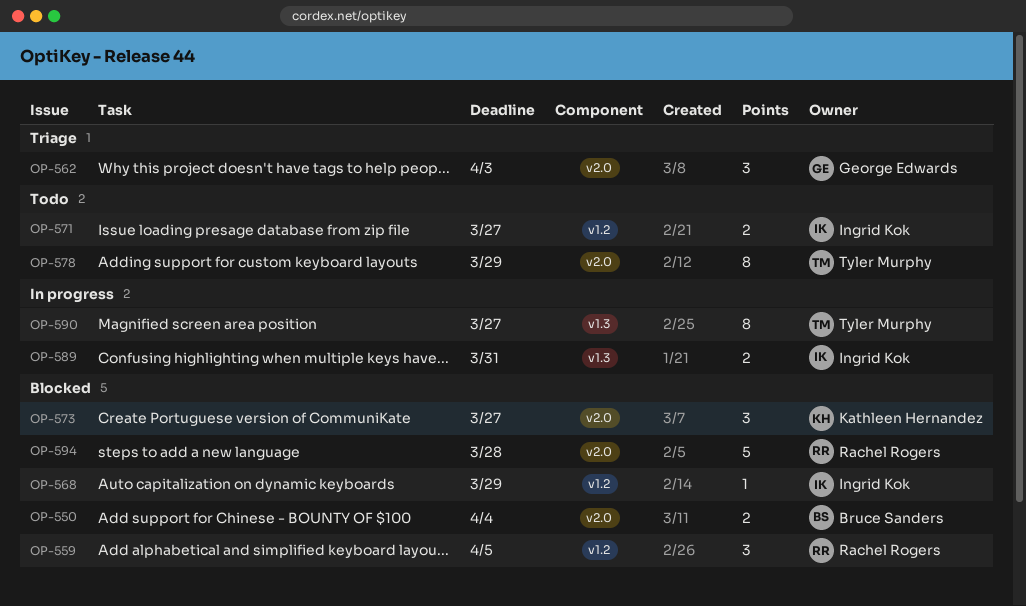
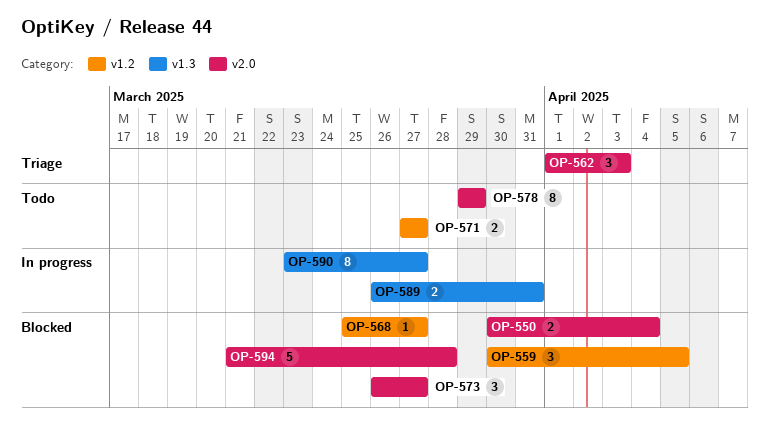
OP-568, due: Mar 29 -> Mar 27

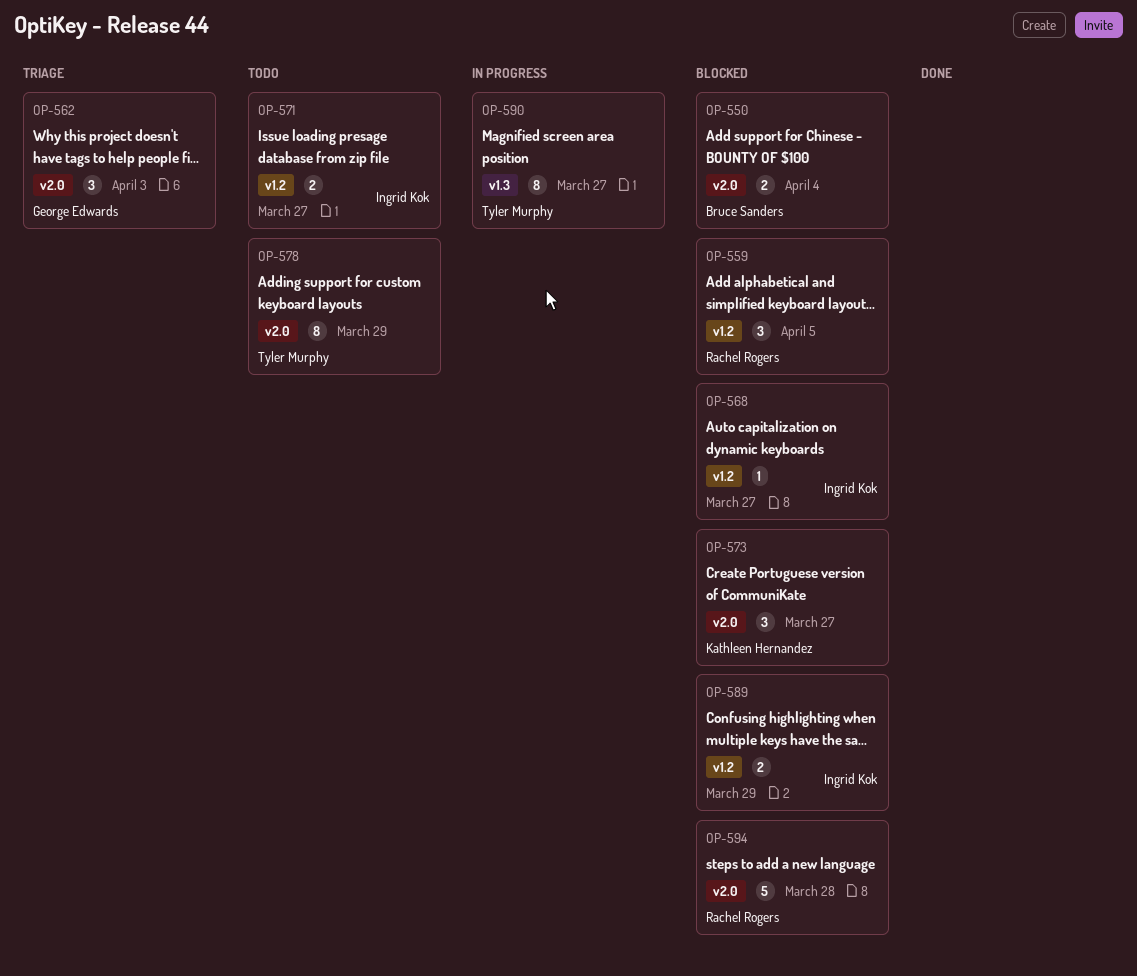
OP-589, status: In progress -> Blocked
OP-589, label: v1.3 -> v1.2
OP-589, due: Mar 31 -> Mar 29

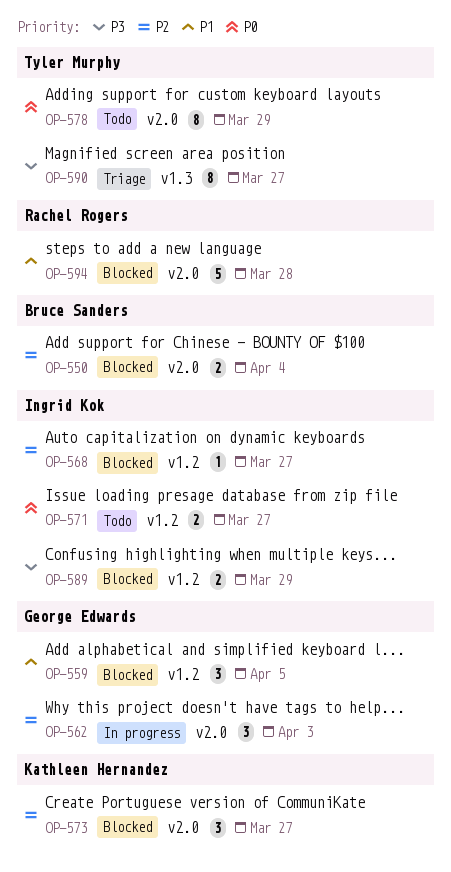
OP-559, owner: Rachel Rogers -> George Edwards
OP-562, status: Triage -> In progress
OP-590, status: In progress -> Triage

